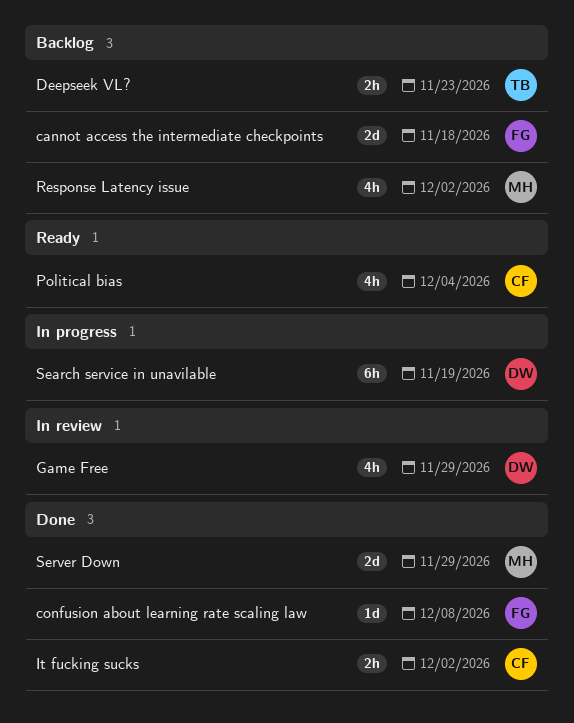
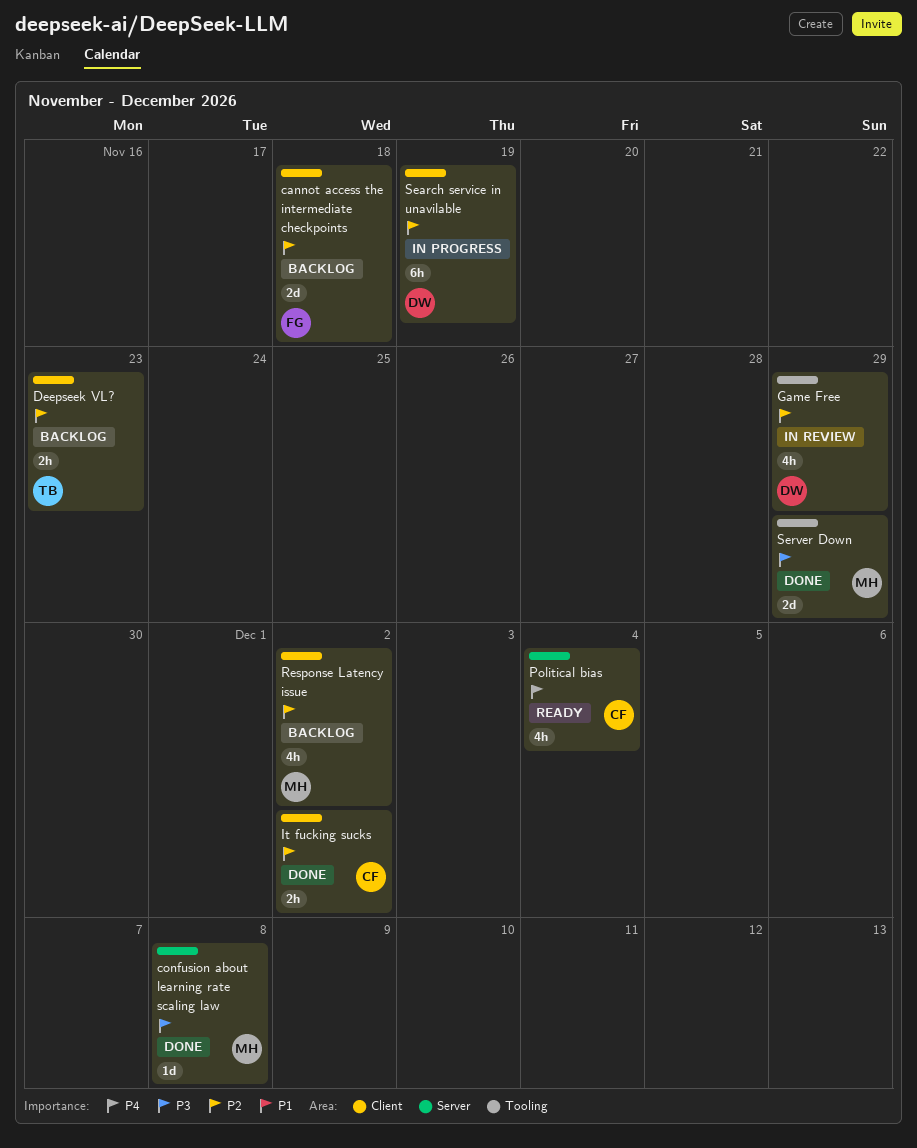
confusion about learning rate scaling law, owner: FG -> MH

